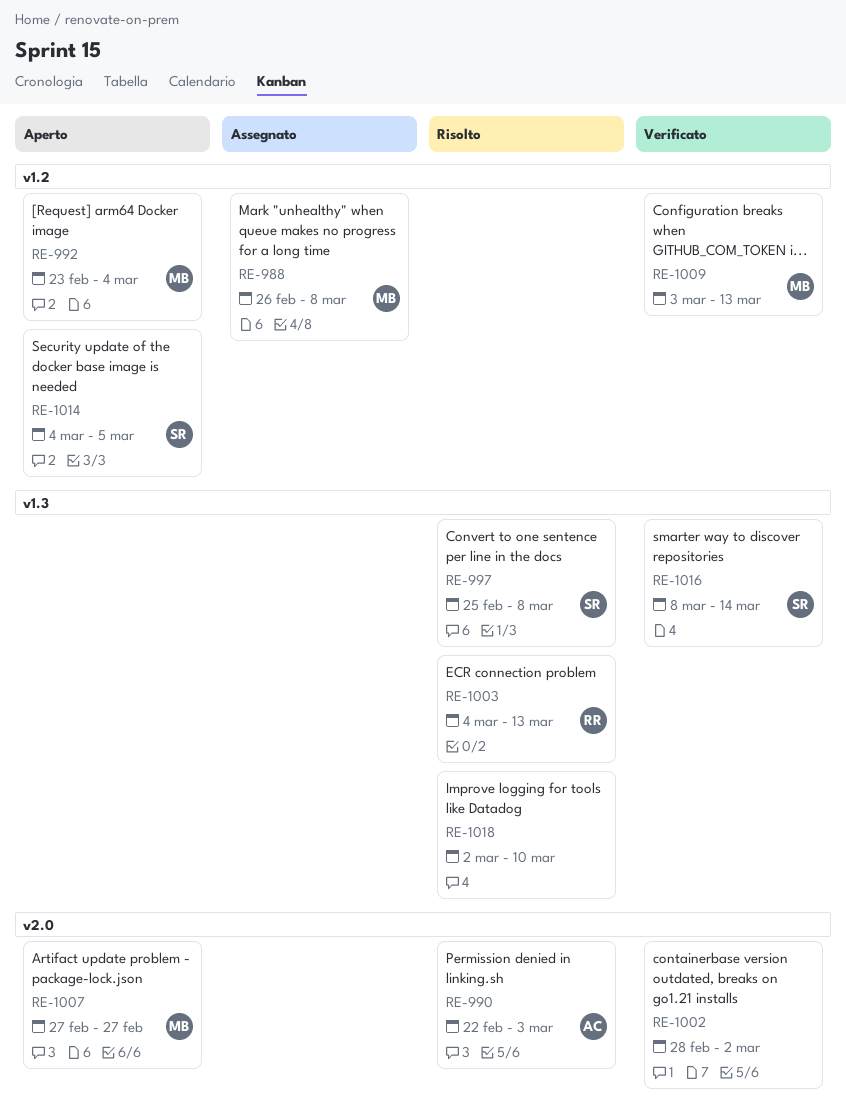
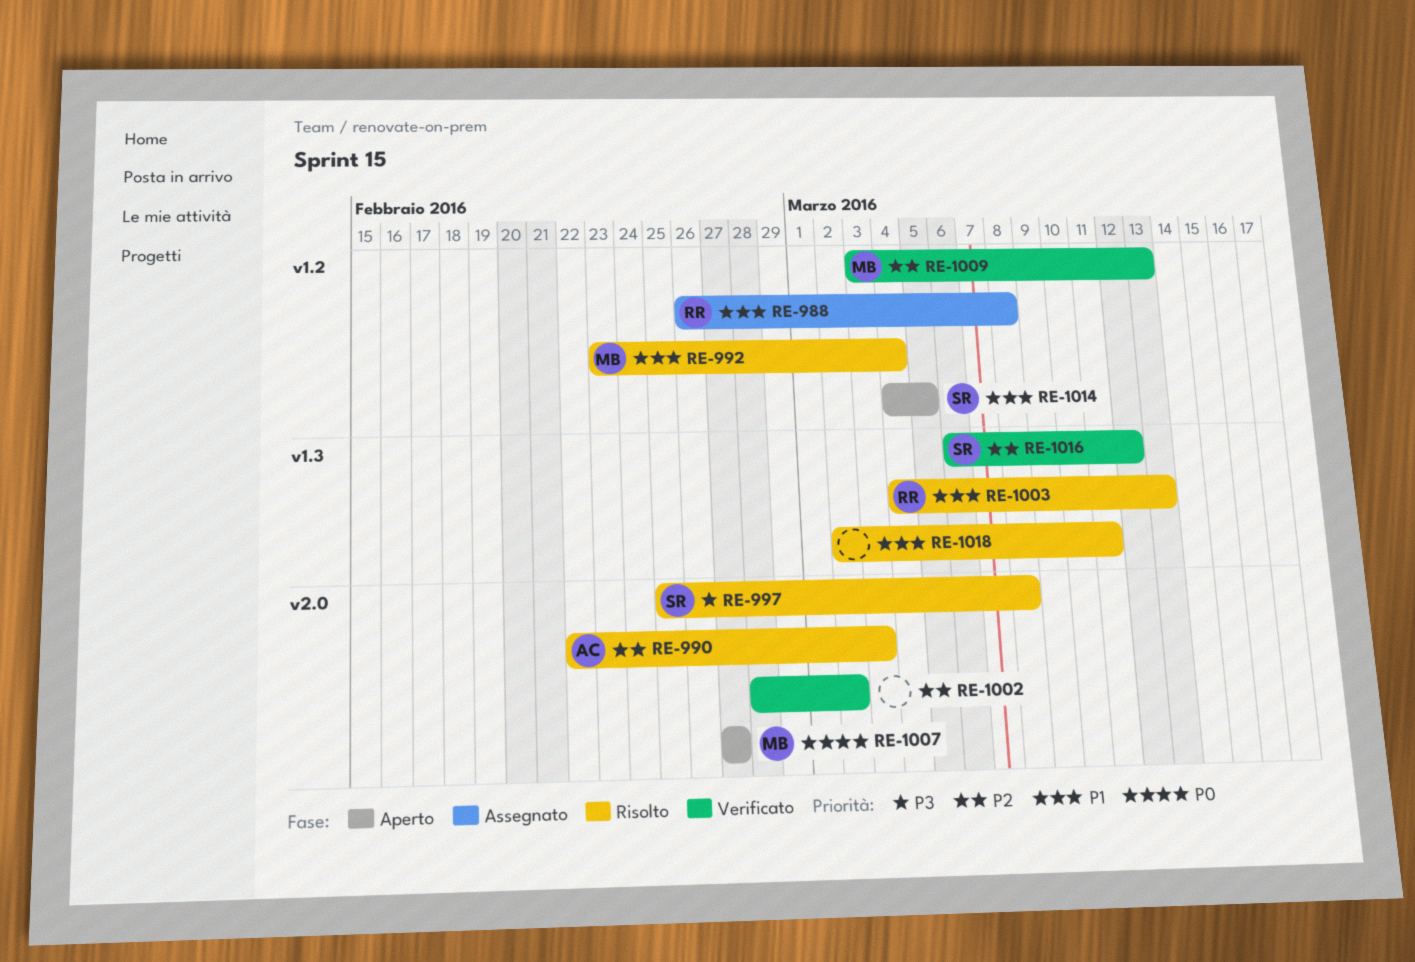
RE-988, owner: MB -> RR
RE-992, status: Aperto -> Risolto
RE-997, label: v1.3 -> v2.0
RE-1016, start: Mar 8 -> Mar 6
RE-1016, due: Mar 14 -> Mar 12
RE-1018, due: Mar 10 -> Mar 11

